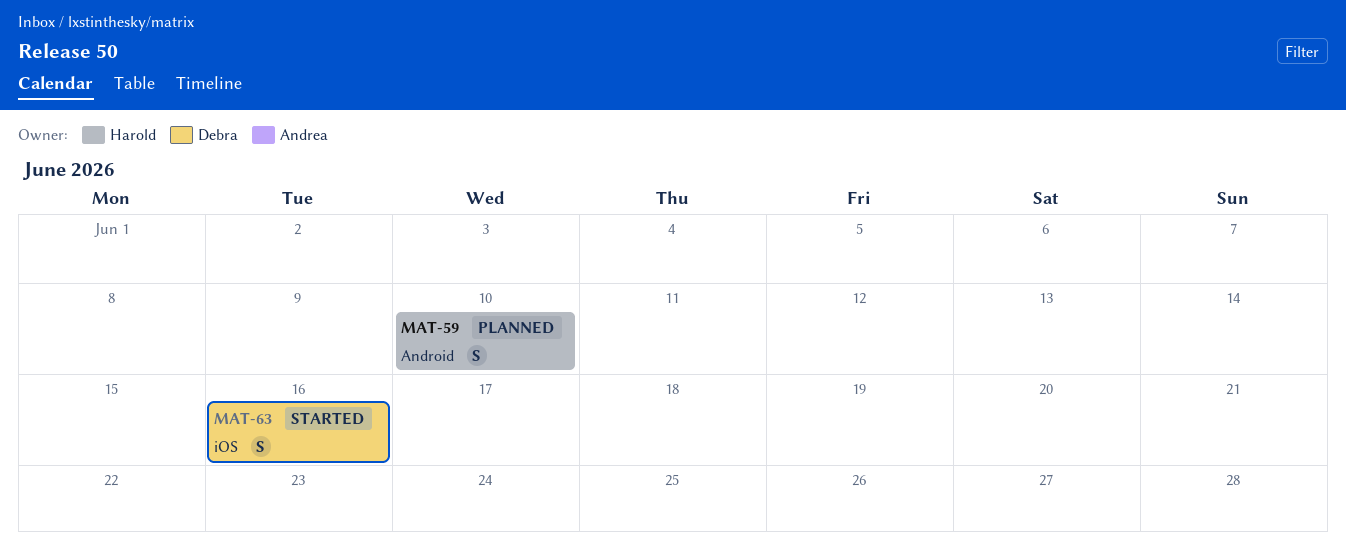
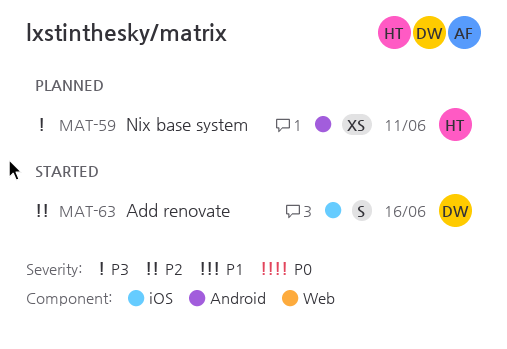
MAT-59, estimate: S -> XS
MAT-59, due: Jun 10 -> Jun 11

